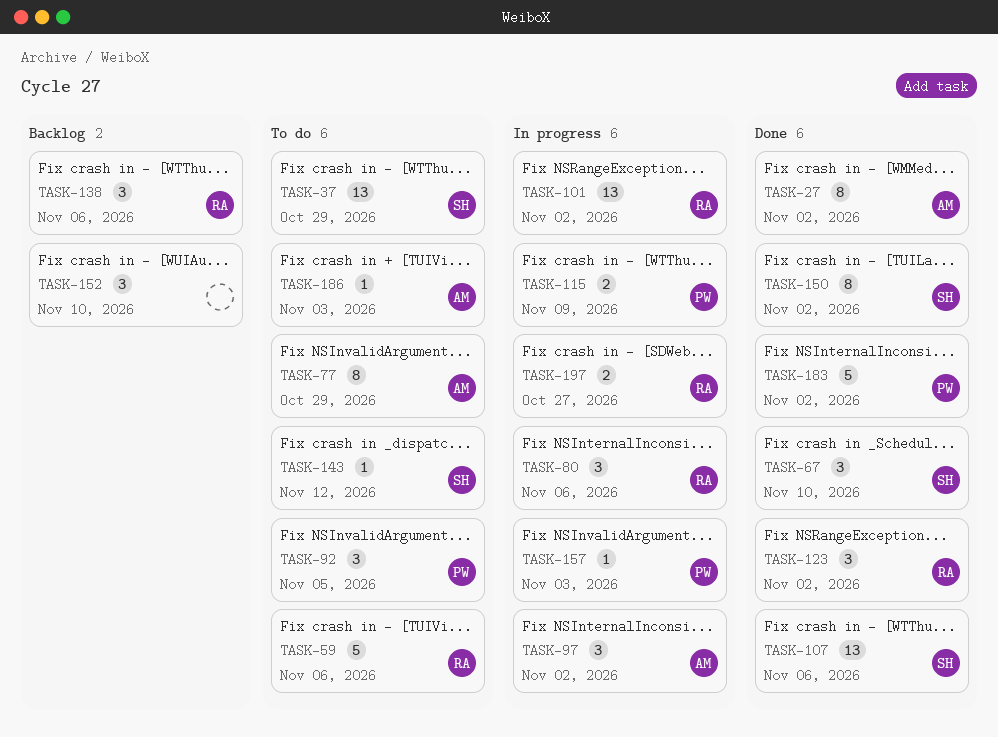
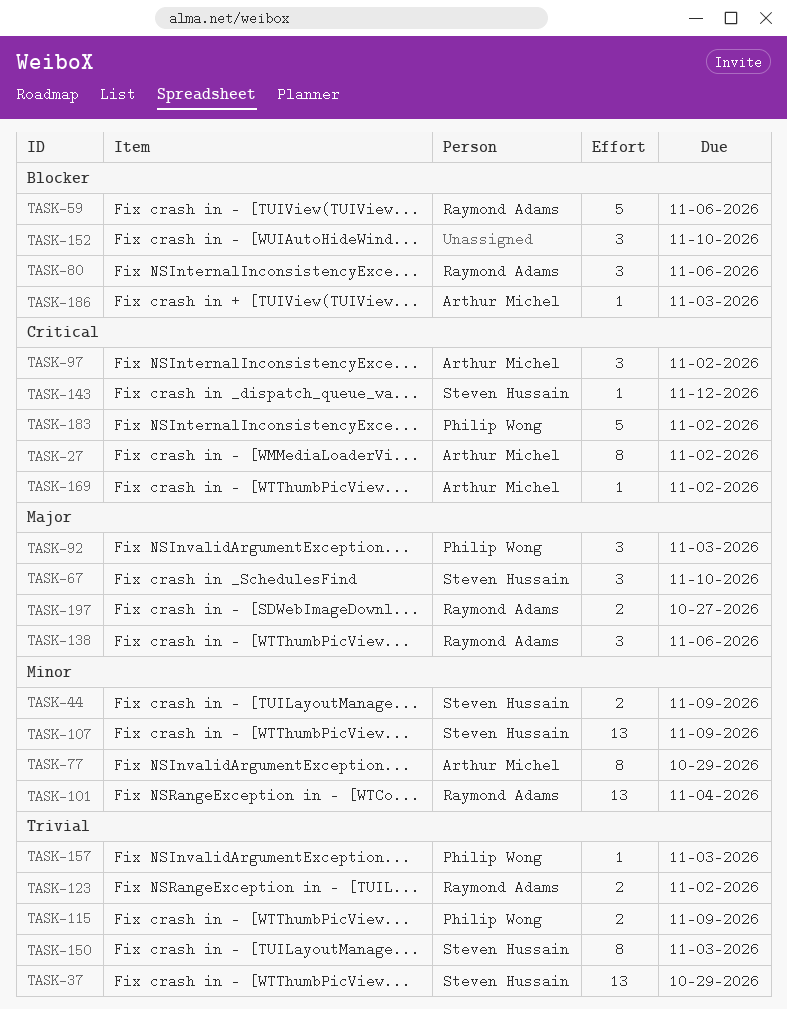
TASK-44: none -> present
TASK-92, due: Nov 5 -> Nov 3
TASK-101, due: Nov 2 -> Nov 4
TASK-107, due: Nov 6 -> Nov 9
TASK-123, estimate: 3 -> 2
TASK-150, due: Nov 2 -> Nov 3
TASK-169: none -> present

